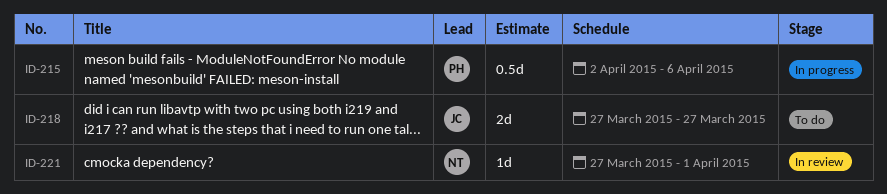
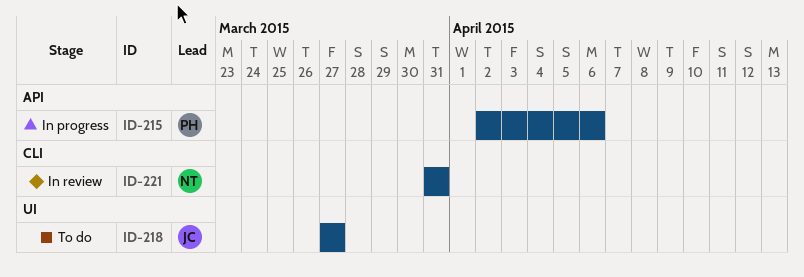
ID-221, start: Mar 27 -> Mar 31
ID-221, due: Apr 1 -> Mar 31

